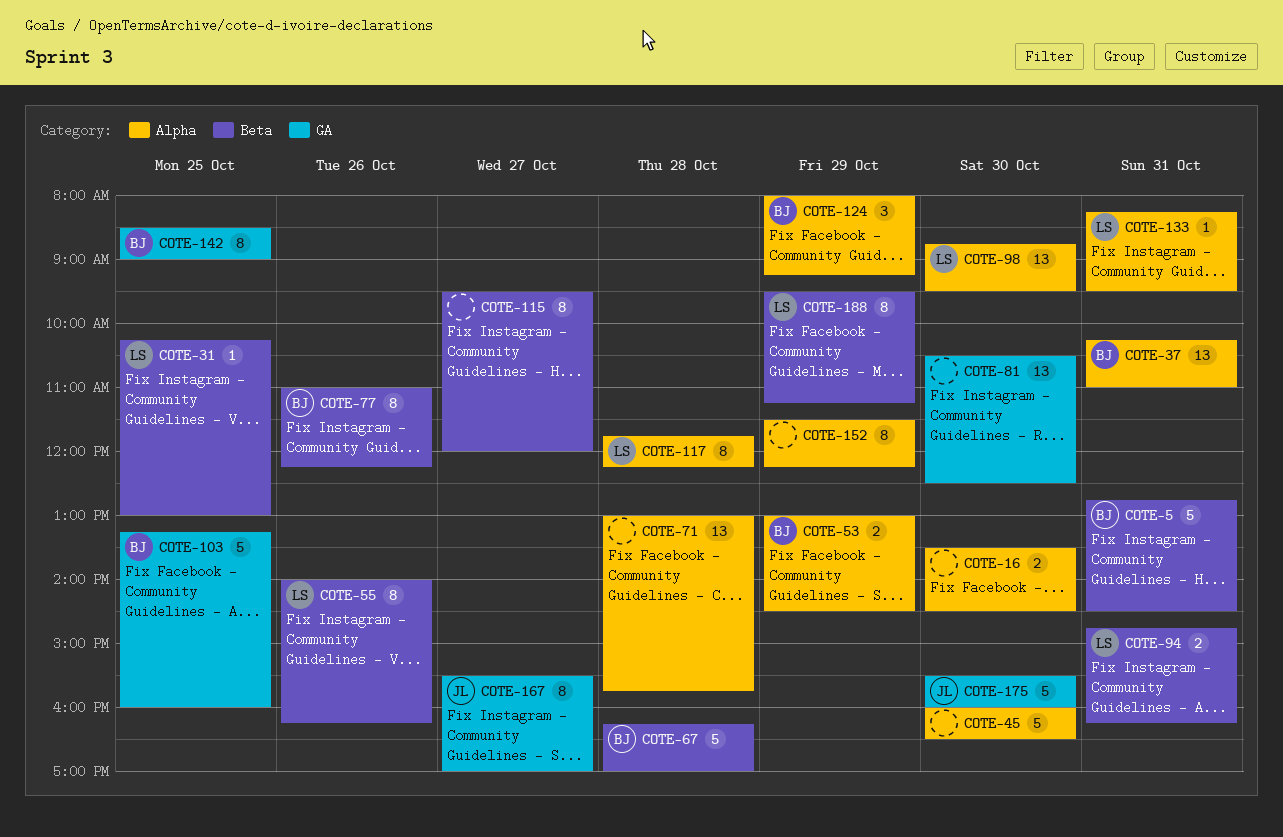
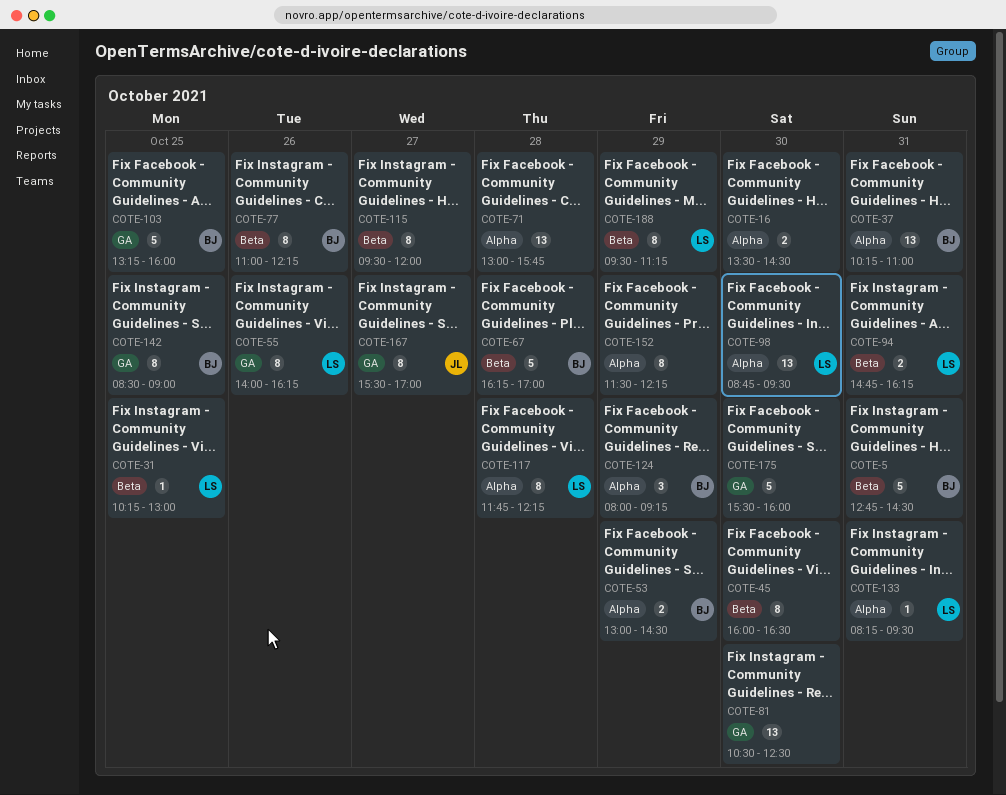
COTE-45, label: Alpha -> Beta
COTE-45, estimate: 5 -> 8
COTE-55, label: Beta -> GA
COTE-175, owner: JL -> none

